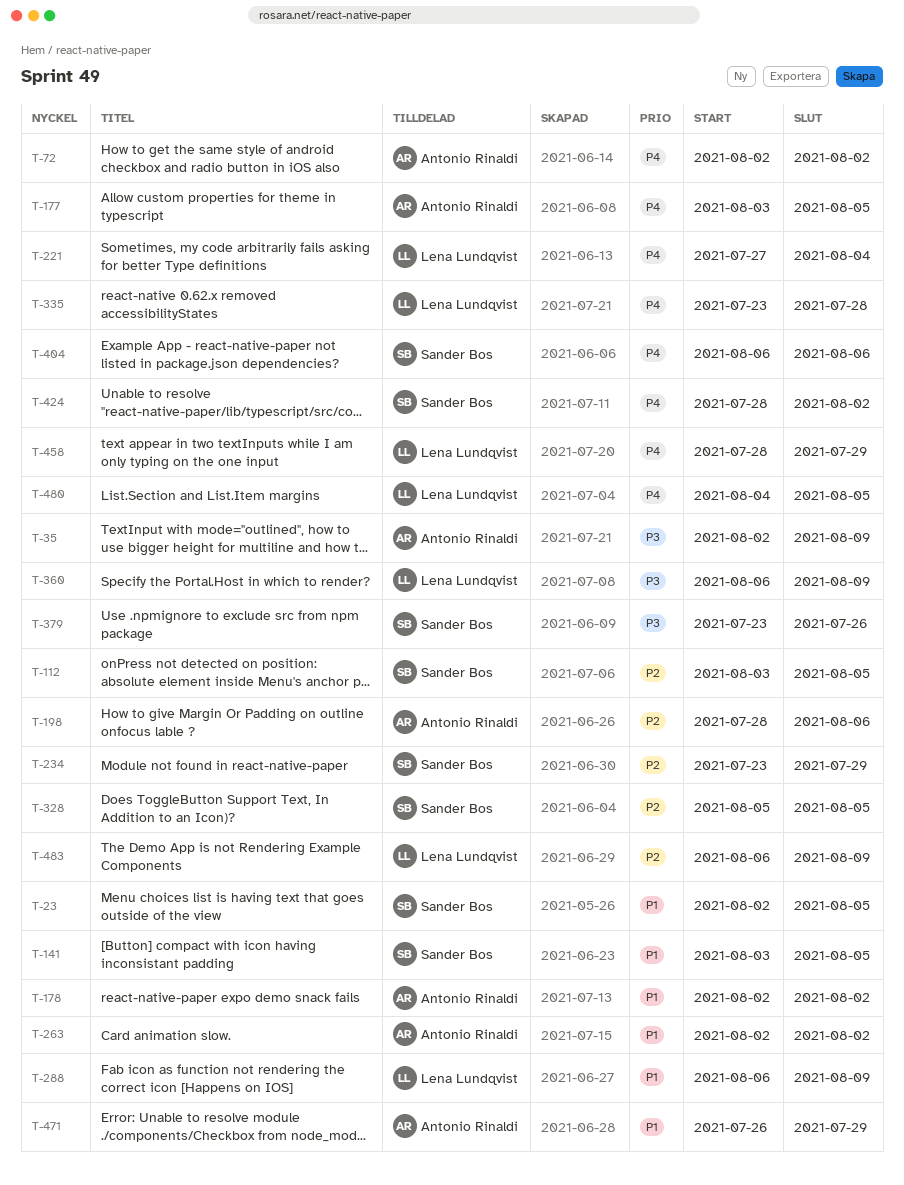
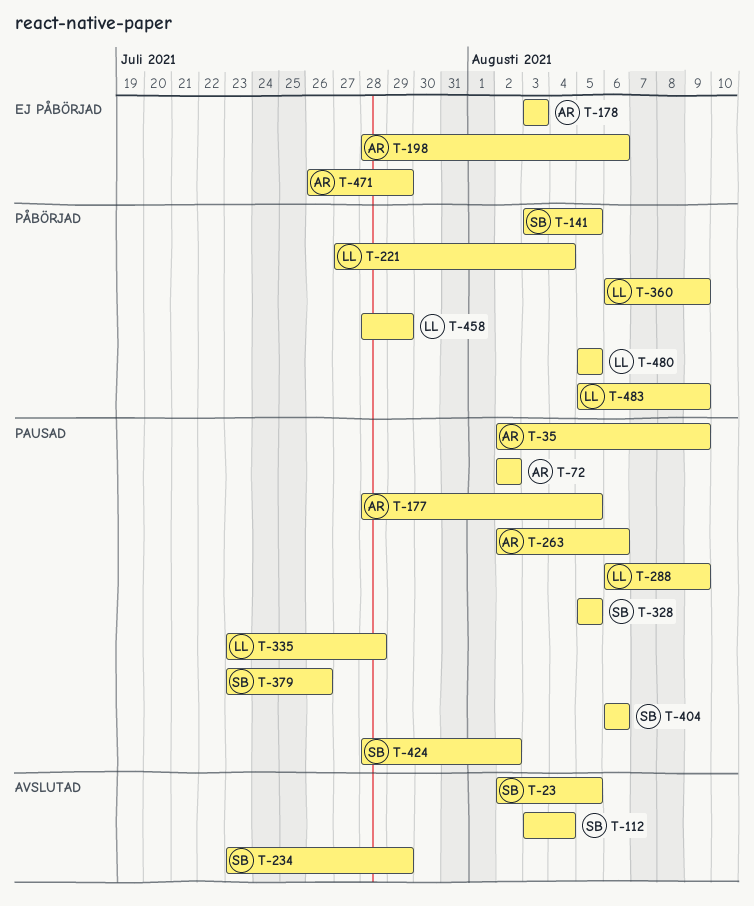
T-112, due: Aug 5 -> Aug 4
T-177, start: Aug 3 -> Jul 28
T-178, start: Aug 2 -> Aug 3
T-178, due: Aug 2 -> Aug 3
T-263, due: Aug 2 -> Aug 6
T-480, start: Aug 4 -> Aug 5
T-483, start: Aug 6 -> Aug 5

